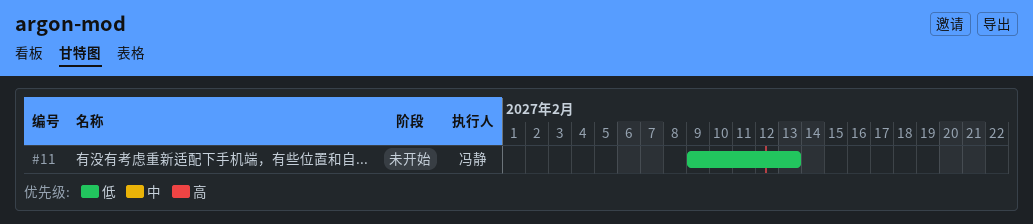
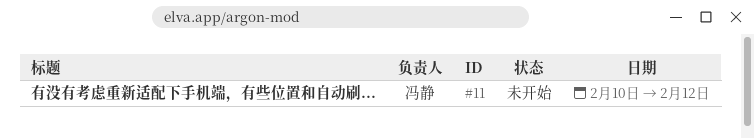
#11, start: Feb 9 -> Feb 10
#11, due: Feb 13 -> Feb 12

